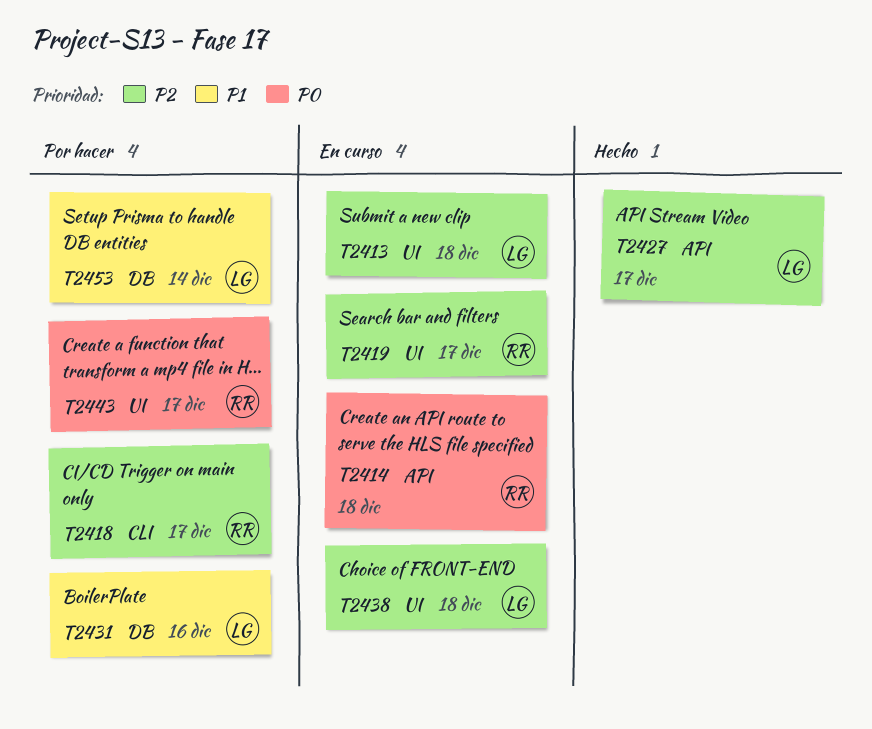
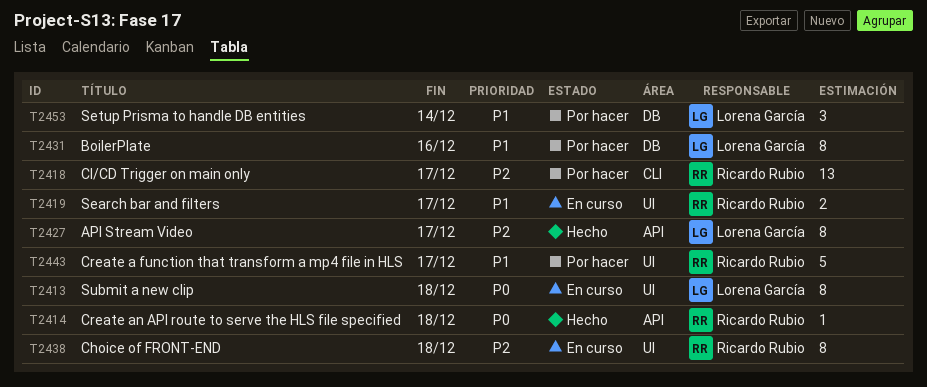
T2413, priority: P2 -> P0
T2414, status: En curso -> Hecho
T2419, priority: P2 -> P1
T2438, owner: Lorena García -> Ricardo Rubio
T2443, priority: P0 -> P1

